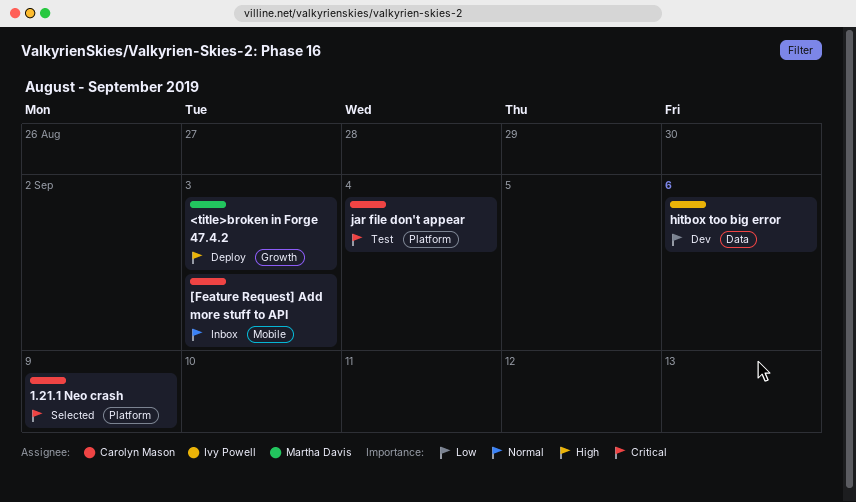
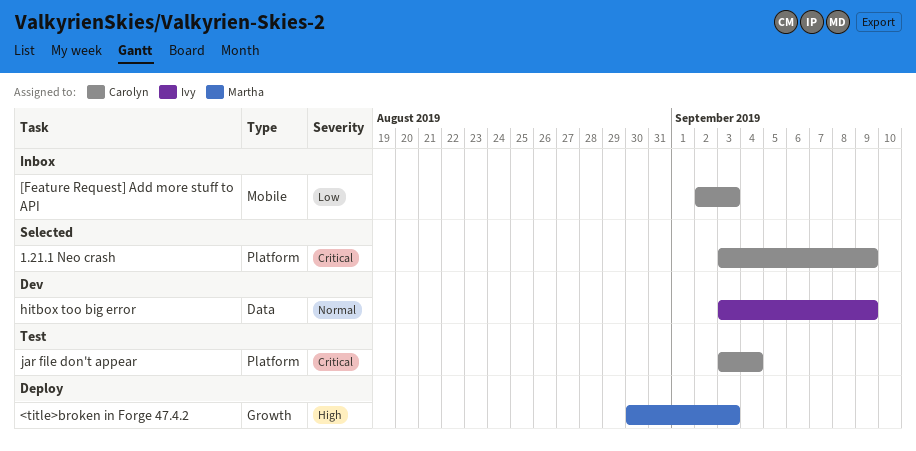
[Feature Request] Add more stuff to API, priority: Normal -> Low
hitbox too big error, priority: Low -> Normal
hitbox too big error, due: Sep 6 -> Sep 9

